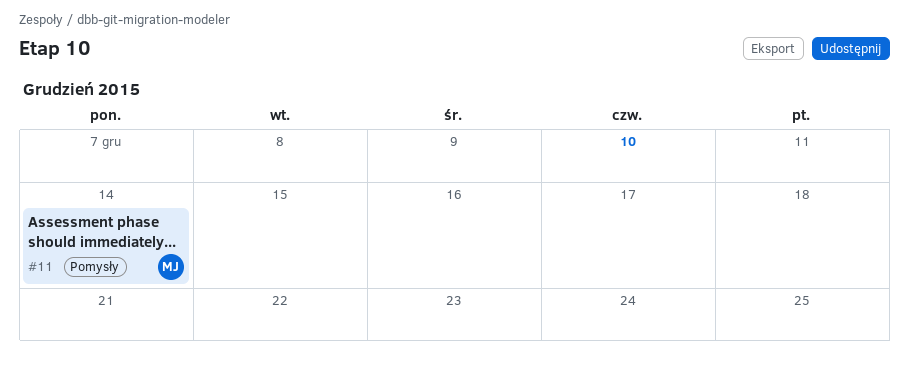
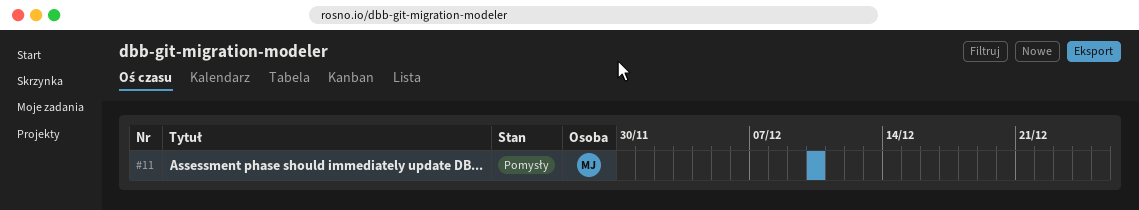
#11, due: Dec 14 -> Dec 10

